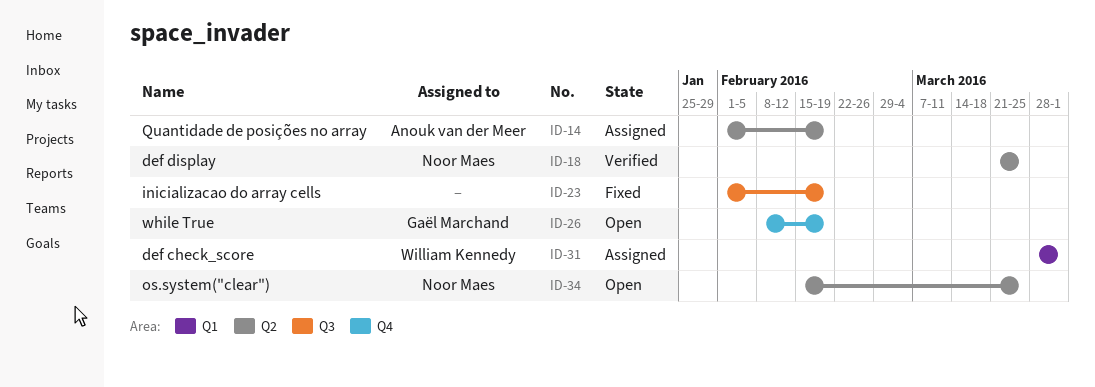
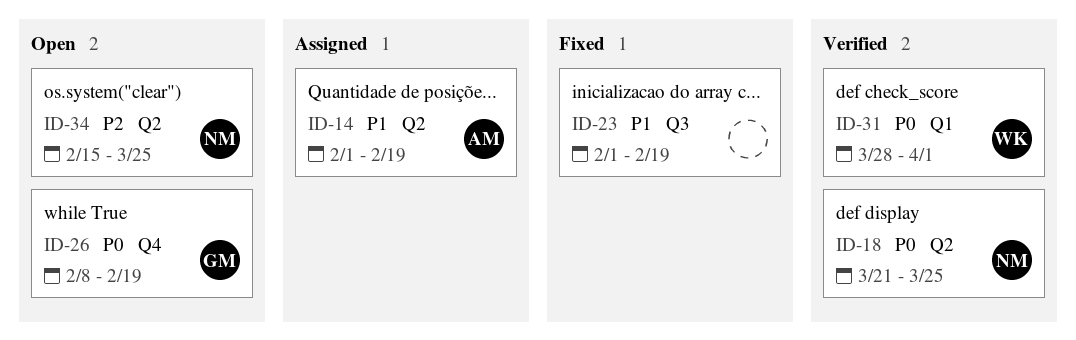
ID-31, status: Assigned -> Verified

